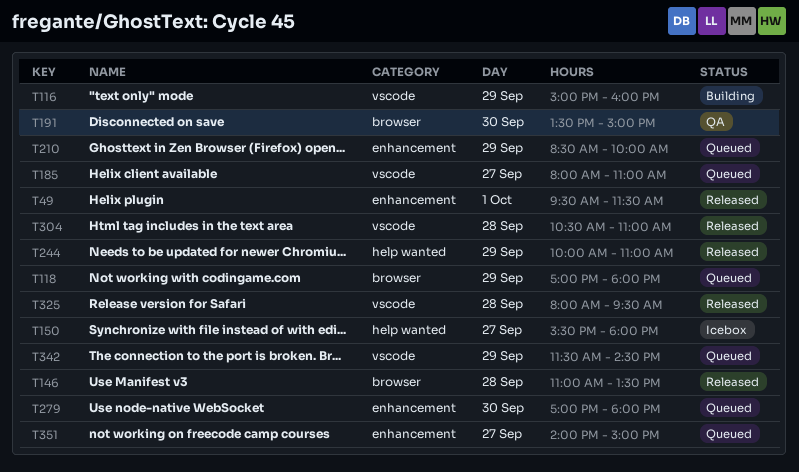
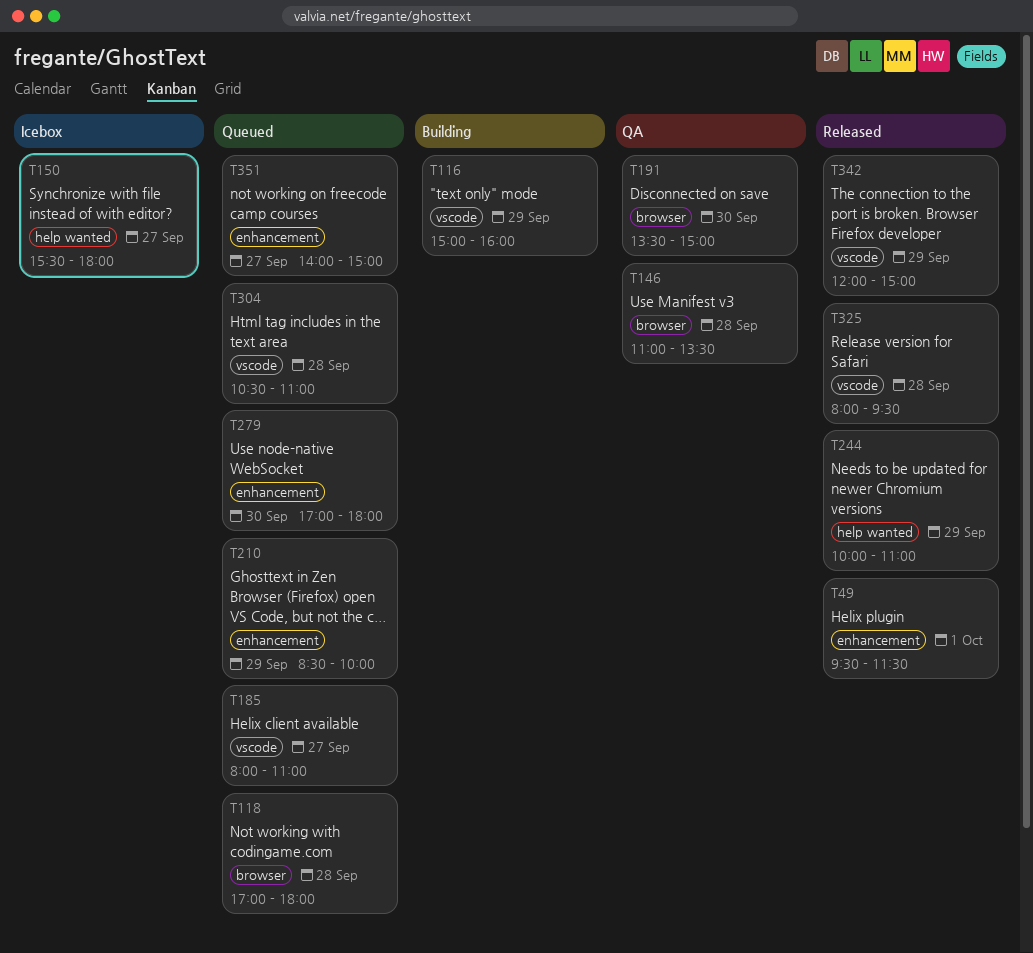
T118, day: Sep 29 -> Sep 28
T146, status: Released -> QA
T304, status: Released -> Queued
T342, status: Queued -> Released
T342, begins: 11:30 -> 12:00
T342, ends: 14:30 -> 15:00

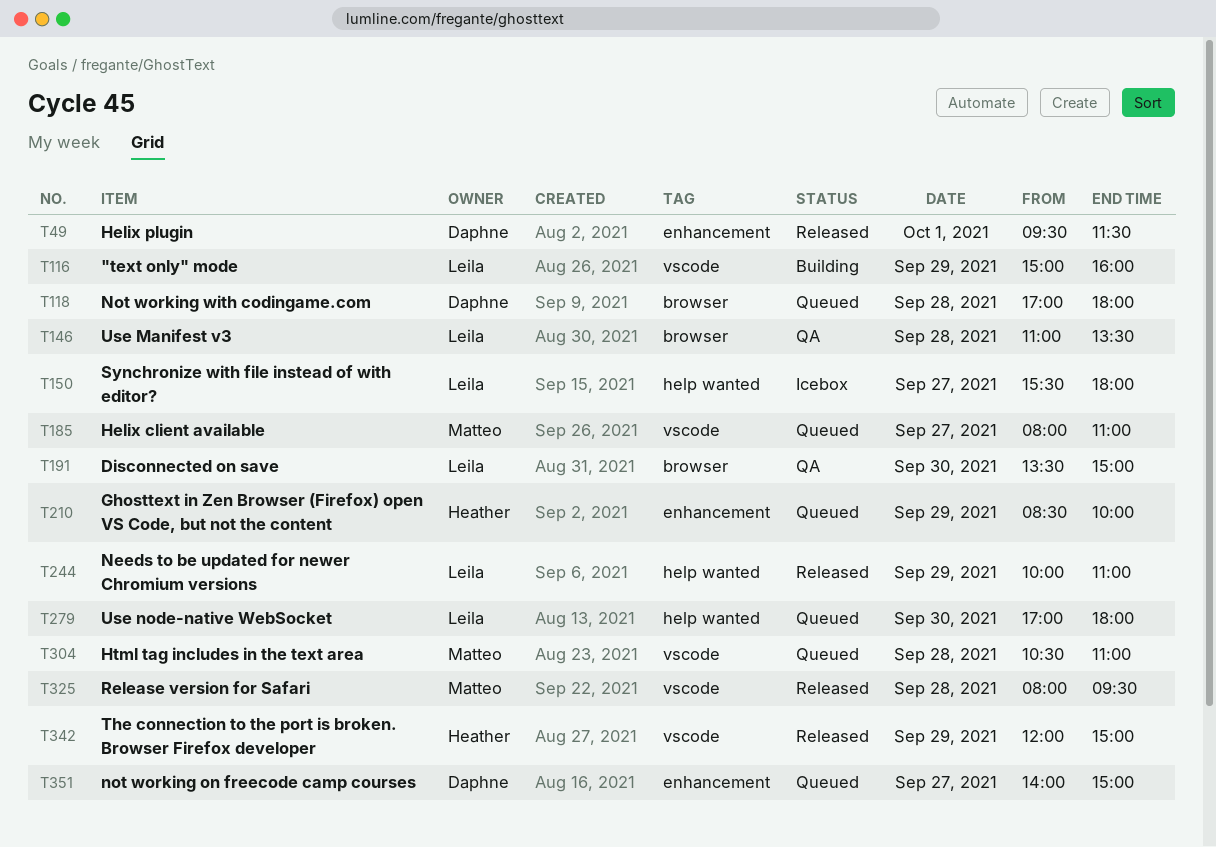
T279, label: enhancement -> help wanted

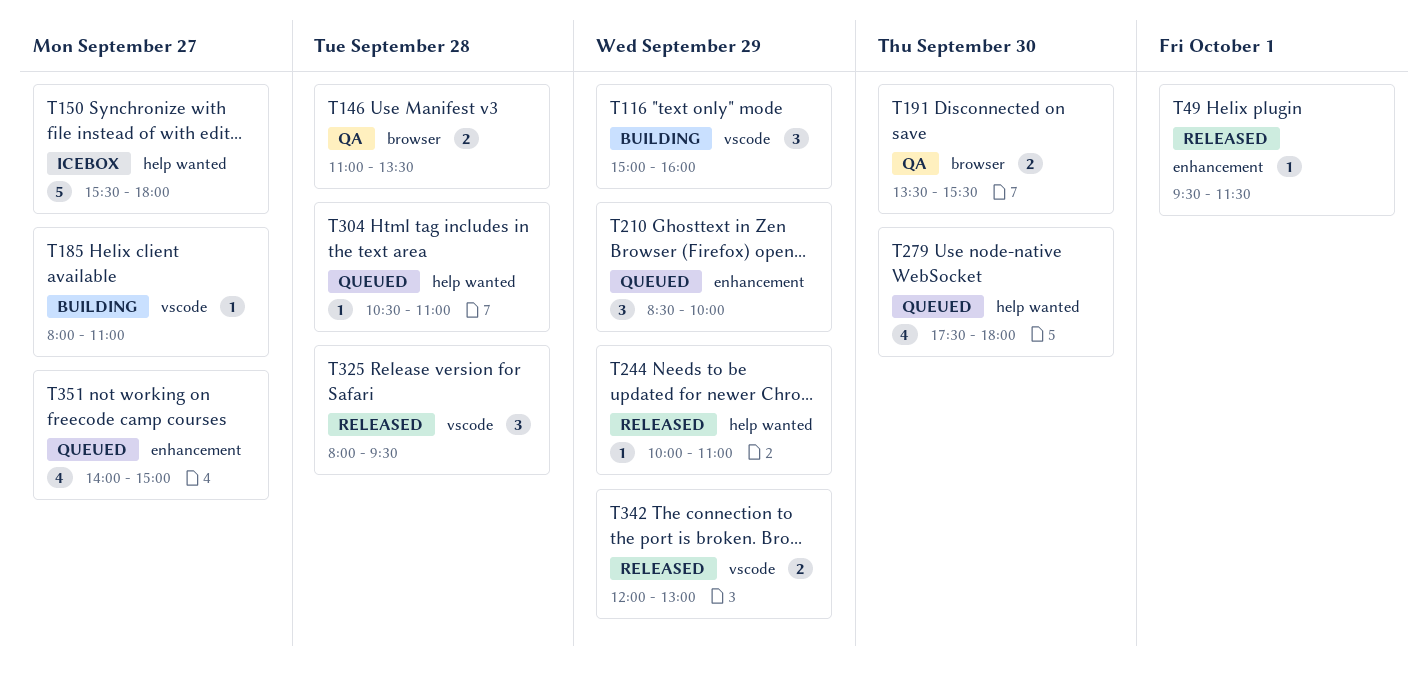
T118: present -> none
T185, status: Queued -> Building
T191, ends: 15:00 -> 15:30
T279, begins: 17:00 -> 17:30
T304, label: vscode -> help wanted
T342, ends: 15:00 -> 13:00

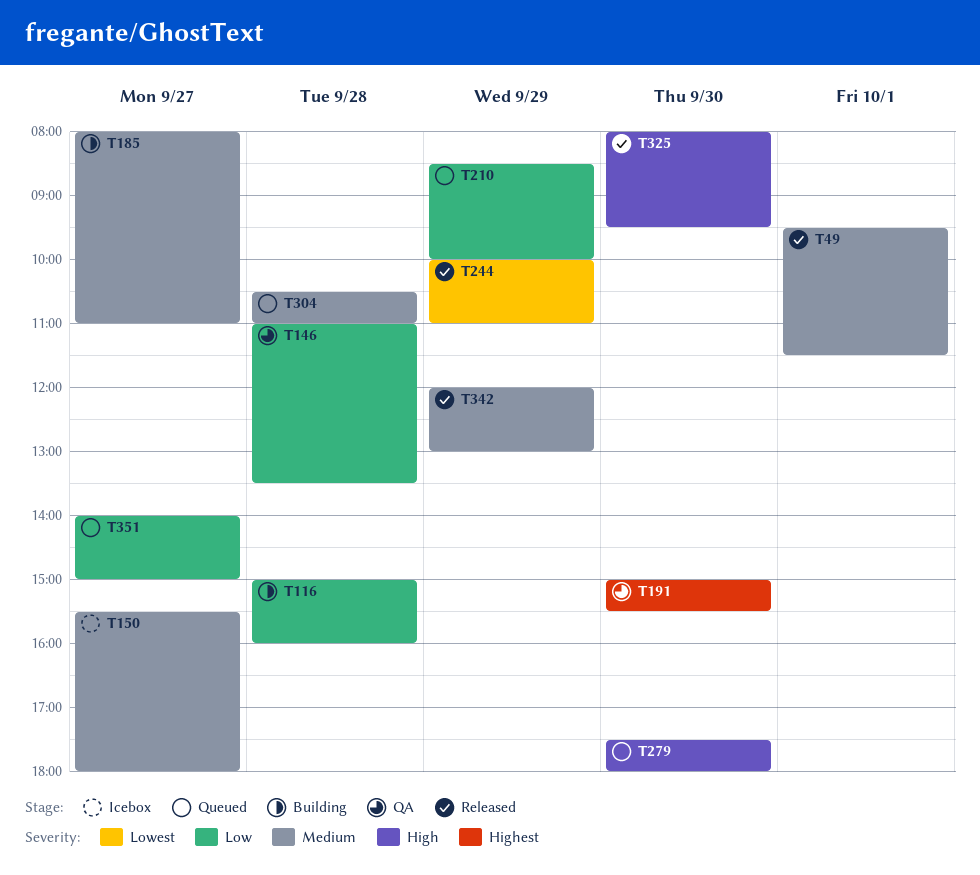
T116, day: Sep 29 -> Sep 28
T191, begins: 13:30 -> 15:00
T325, day: Sep 28 -> Sep 30

